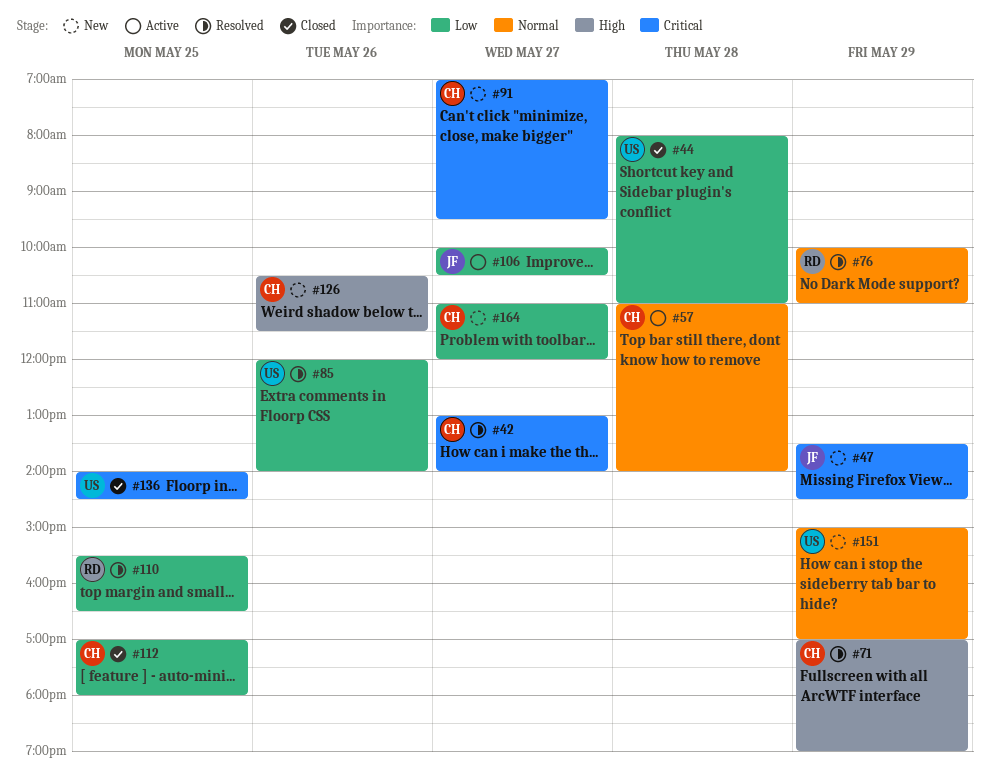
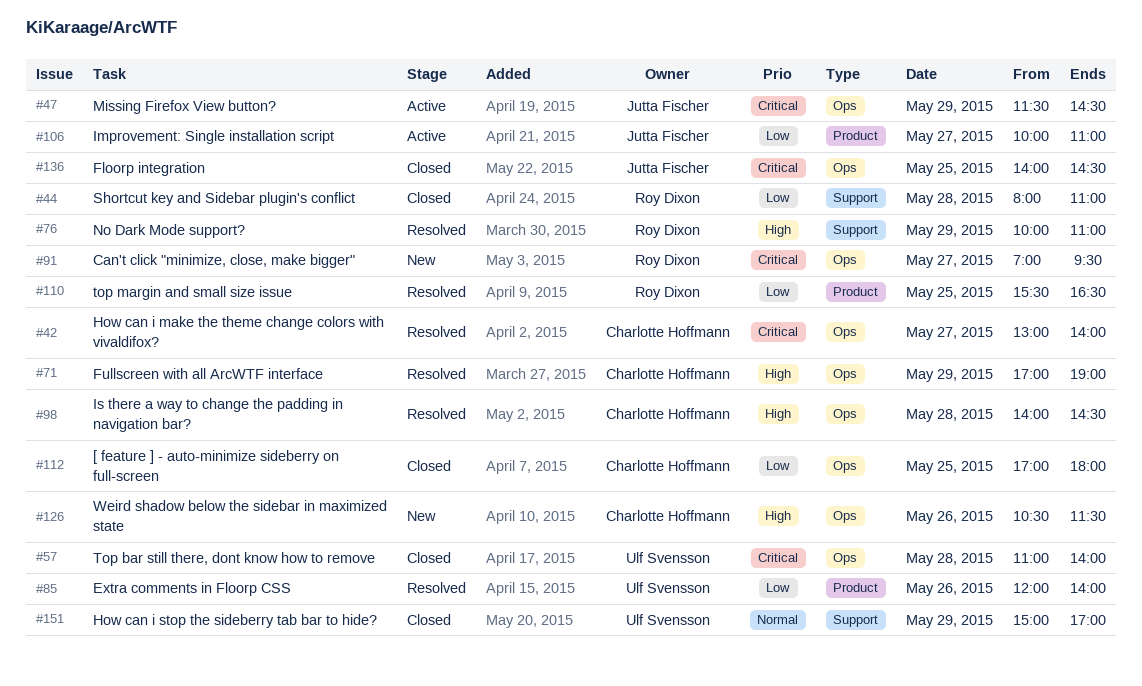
#44, owner: Ulf Svensson -> Roy Dixon
#47, status: New -> Active
#47, begins: 13:30 -> 11:30
#57, status: Active -> Closed
#57, owner: Charlotte Hoffmann -> Ulf Svensson
#57, priority: Normal -> Critical
#76, priority: Normal -> High
#91, owner: Charlotte Hoffmann -> Roy Dixon
#98: none -> present
#106, ends: 10:30 -> 11:00
#136, owner: Ulf Svensson -> Jutta Fischer
#151, status: New -> Closed
#164: present -> none

